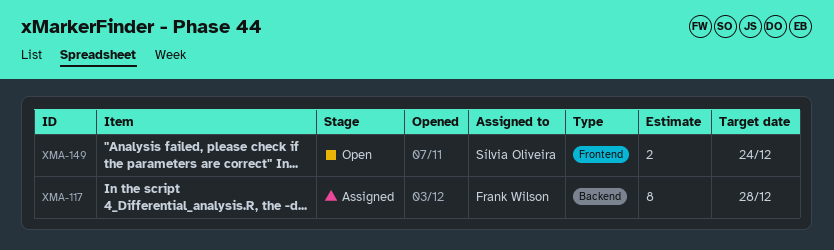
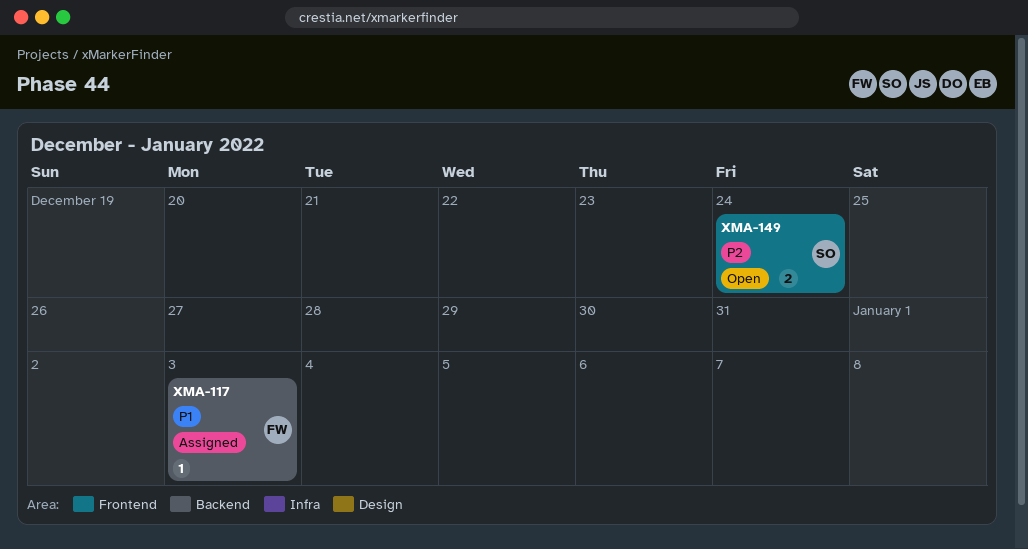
XMA-117, estimate: 8 -> 1
XMA-117, due: Dec 28 -> Jan 3

